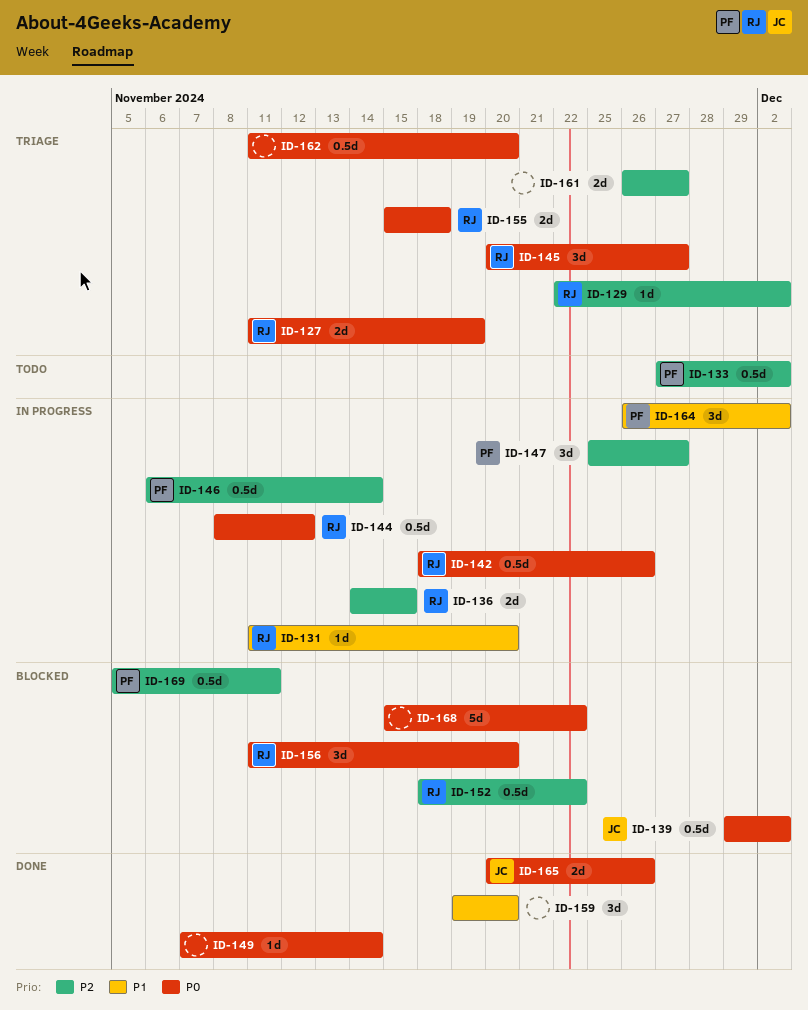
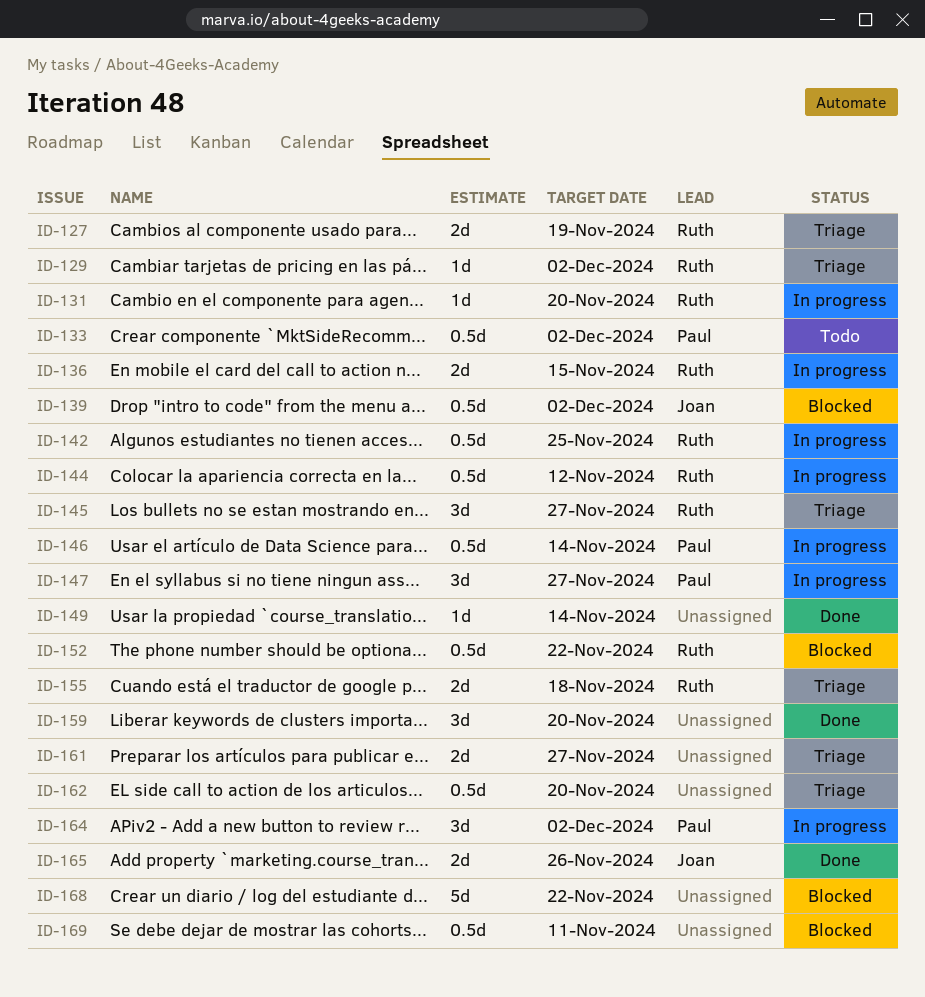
ID-142, due: Nov 26 -> Nov 25
ID-156: present -> none
ID-169, owner: Paul -> none

